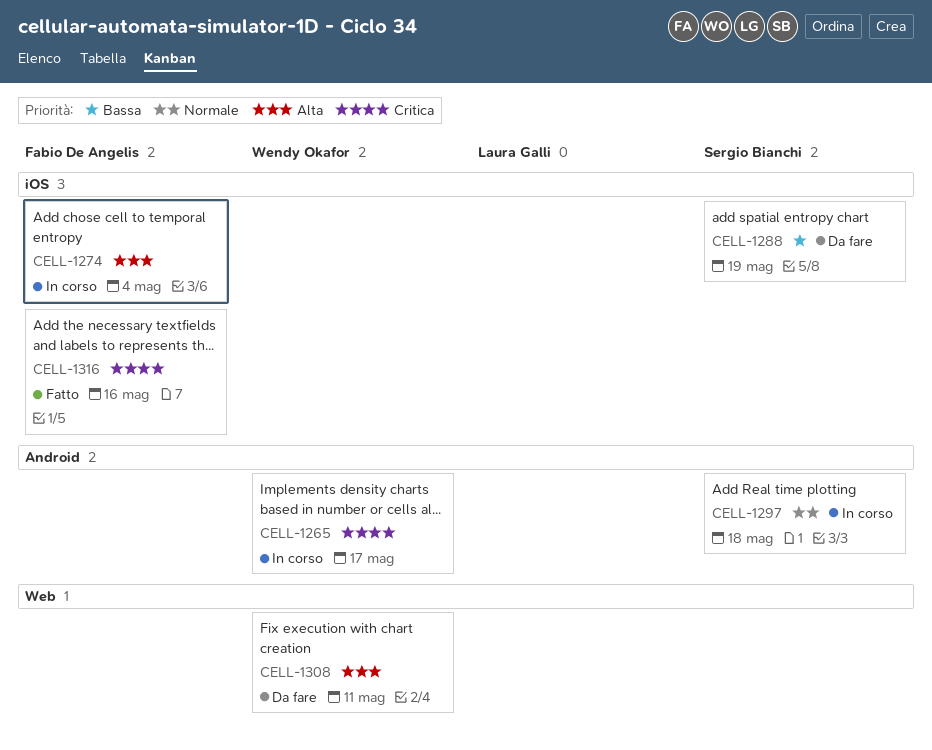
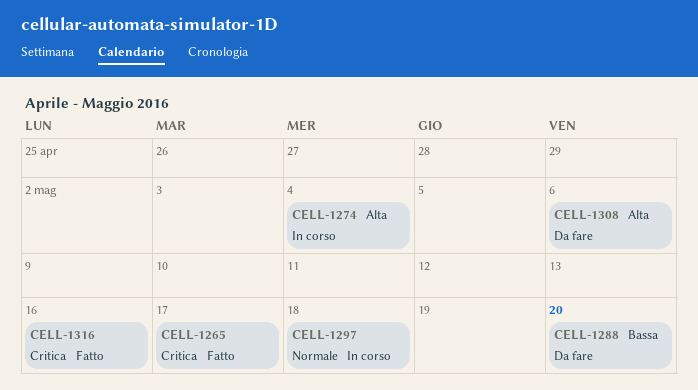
CELL-1265, status: In corso -> Fatto
CELL-1288, due: May 19 -> May 20
CELL-1308, due: May 11 -> May 6

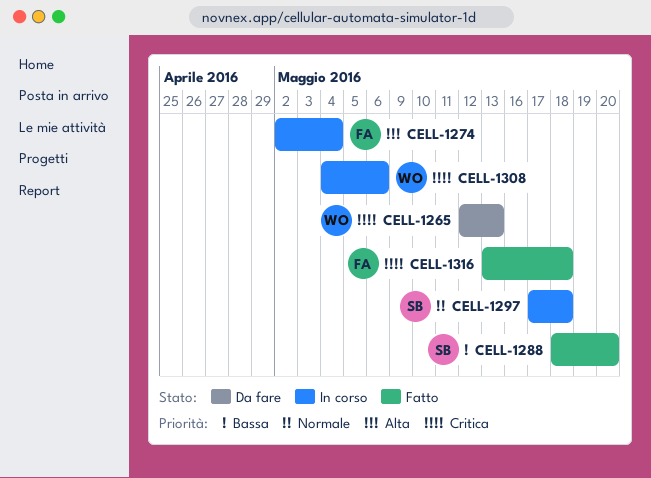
CELL-1265, status: Fatto -> Da fare
CELL-1265, due: May 17 -> May 13
CELL-1288, status: Da fare -> Fatto
CELL-1308, status: Da fare -> In corso
CELL-1308, priority: Alta -> Critica
CELL-1316, due: May 16 -> May 18

